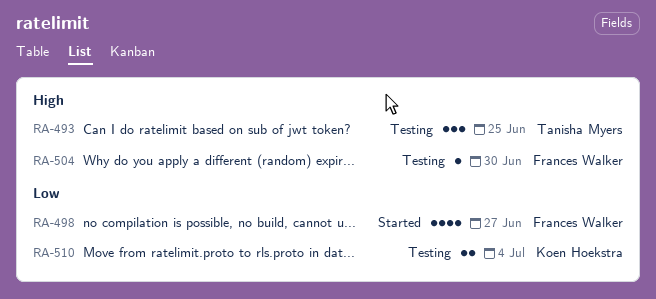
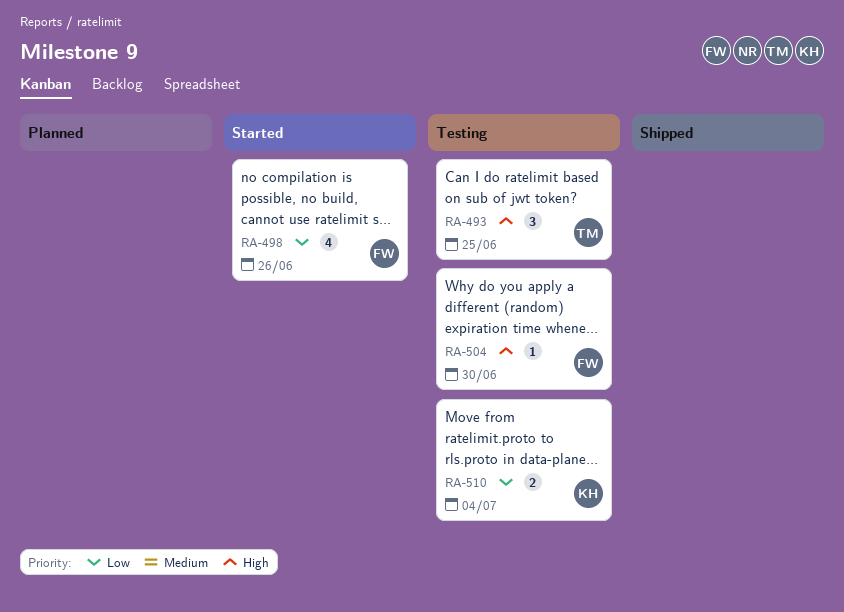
RA-498, due: Jun 27 -> Jun 26

